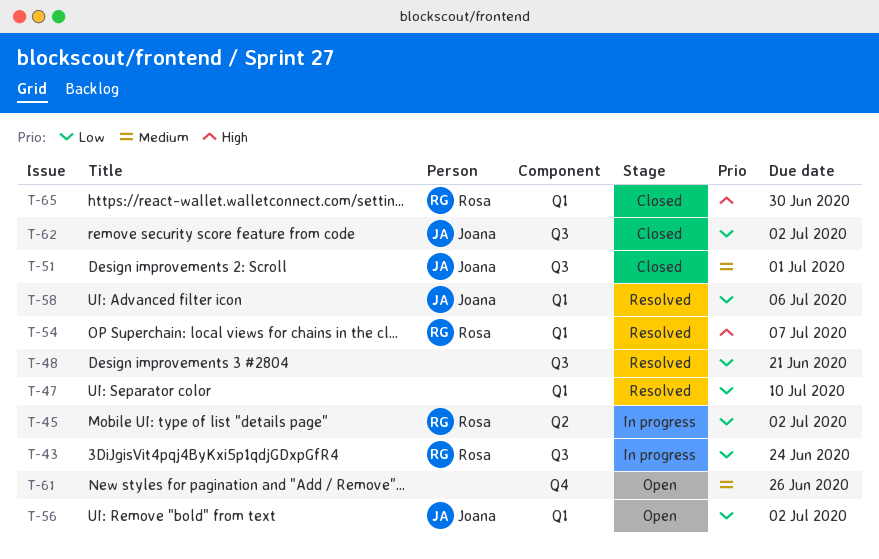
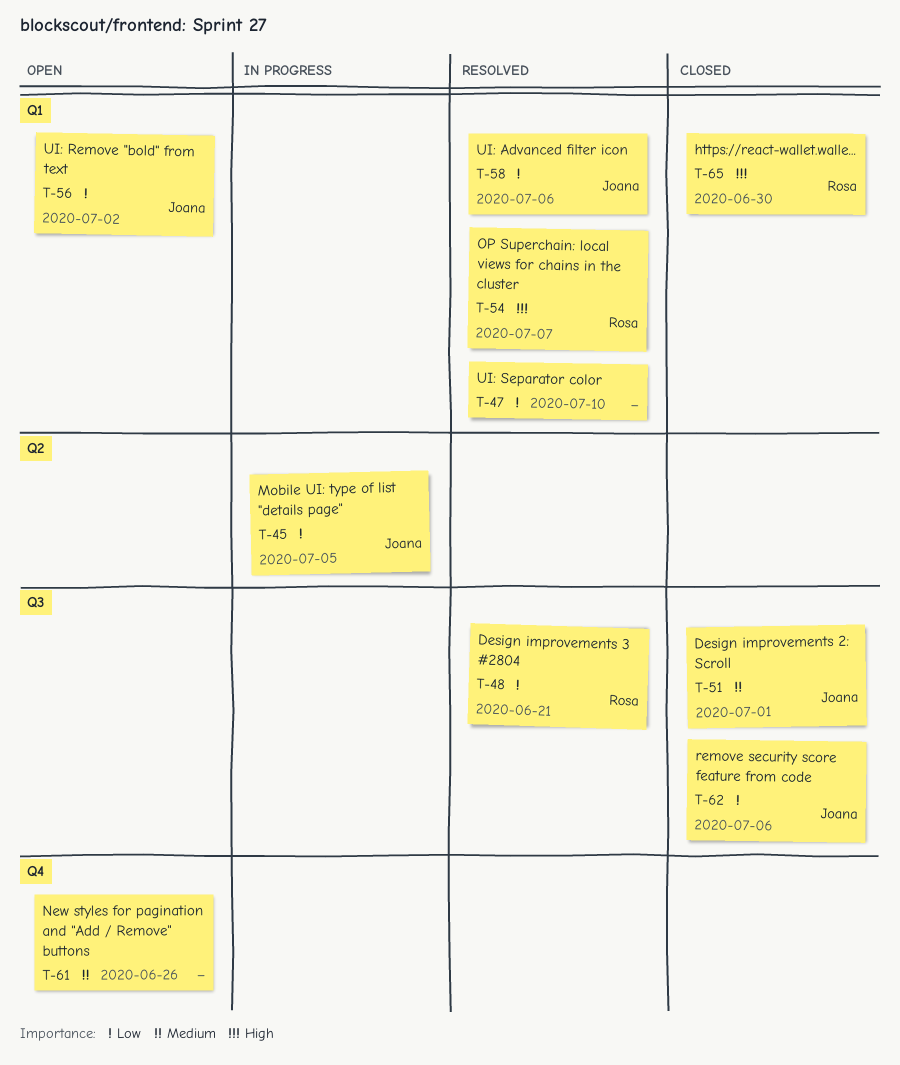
T-43: present -> none
T-45, owner: Rosa -> Joana
T-45, due: Jul 2 -> Jul 5
T-48, owner: none -> Rosa
T-62, due: Jul 2 -> Jul 6

